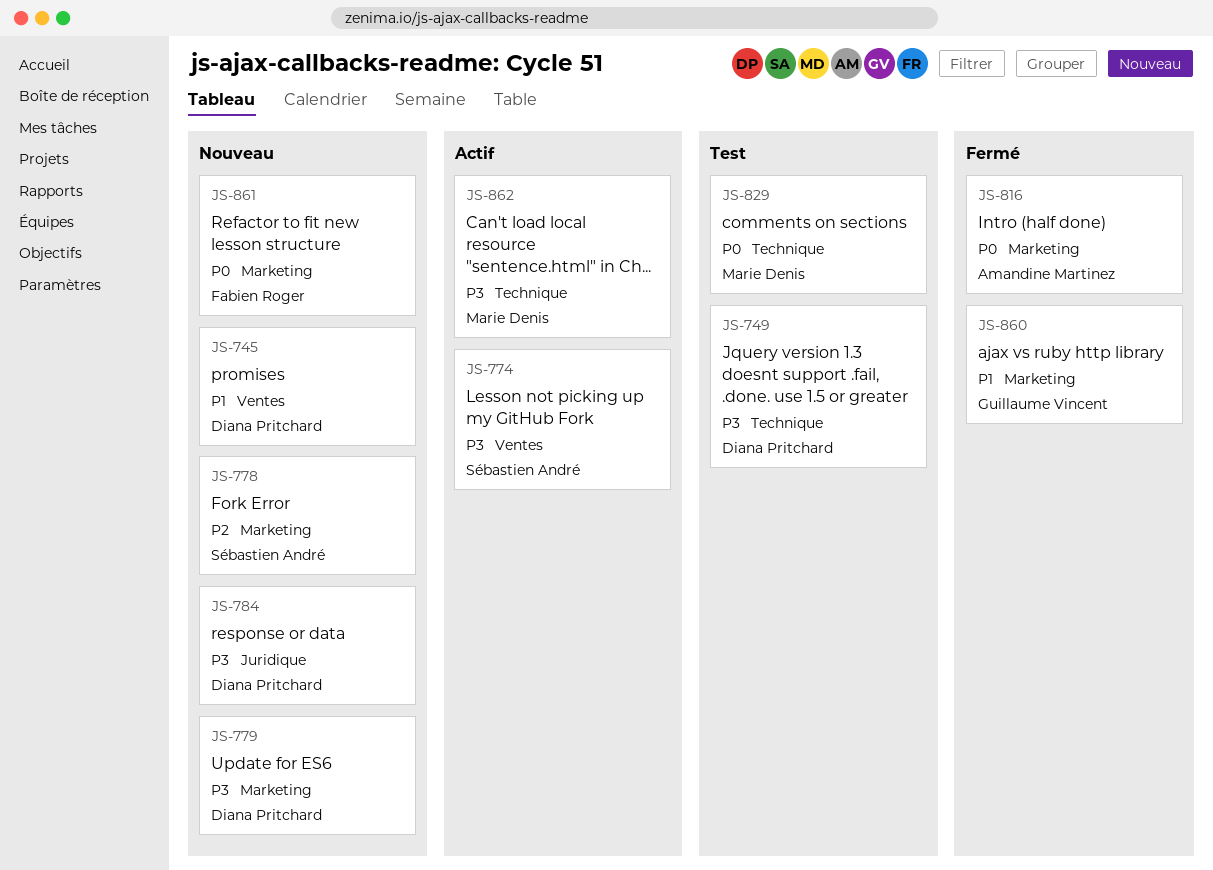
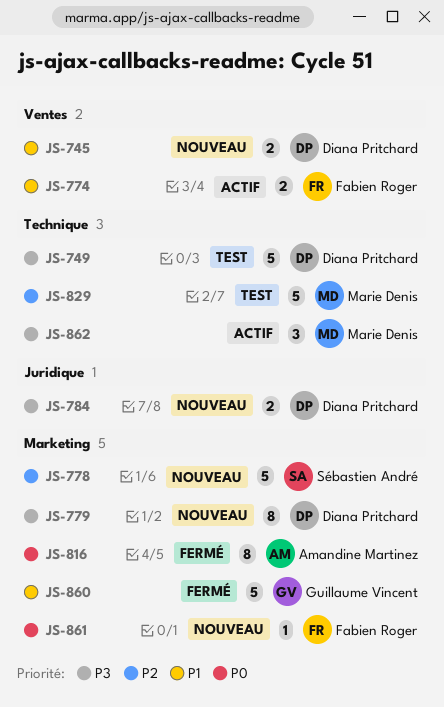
JS-774, owner: Sébastien André -> Fabien Roger
JS-774, priority: P3 -> P1
JS-829, priority: P0 -> P2

